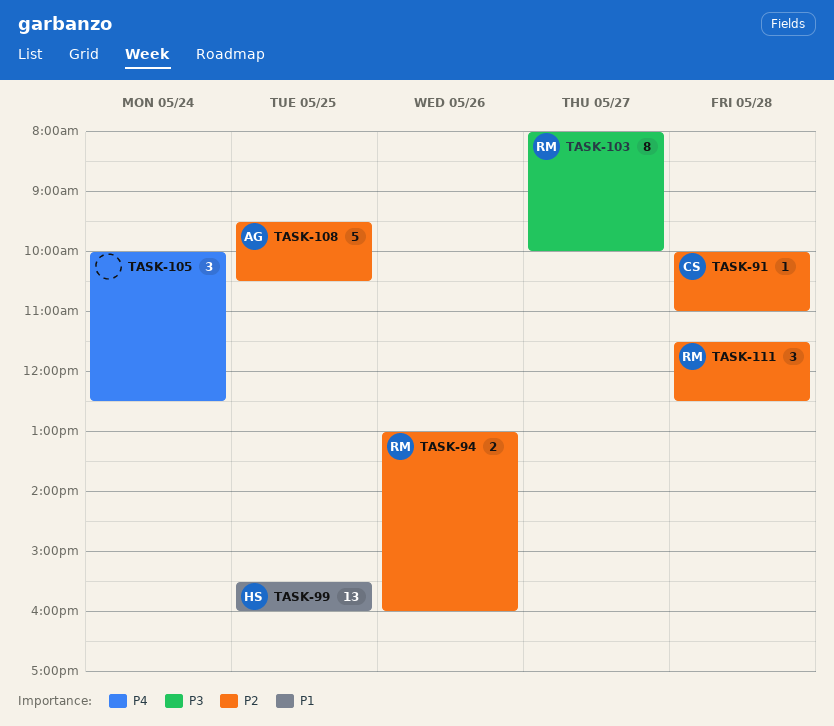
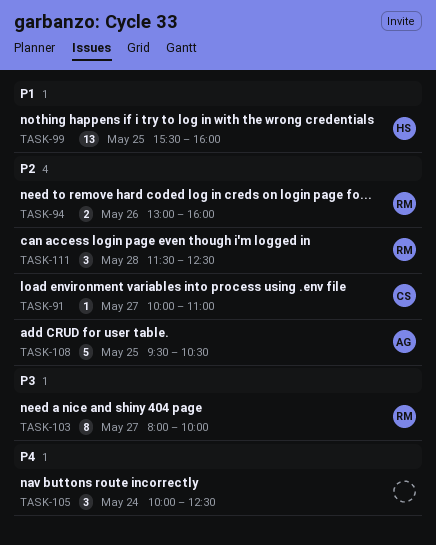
TASK-91, day: May 28 -> May 27

